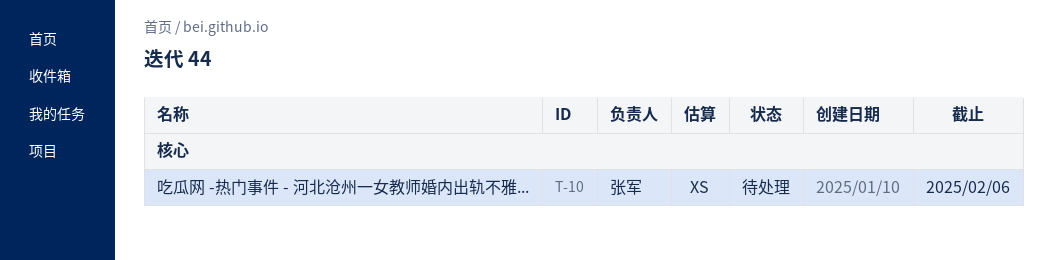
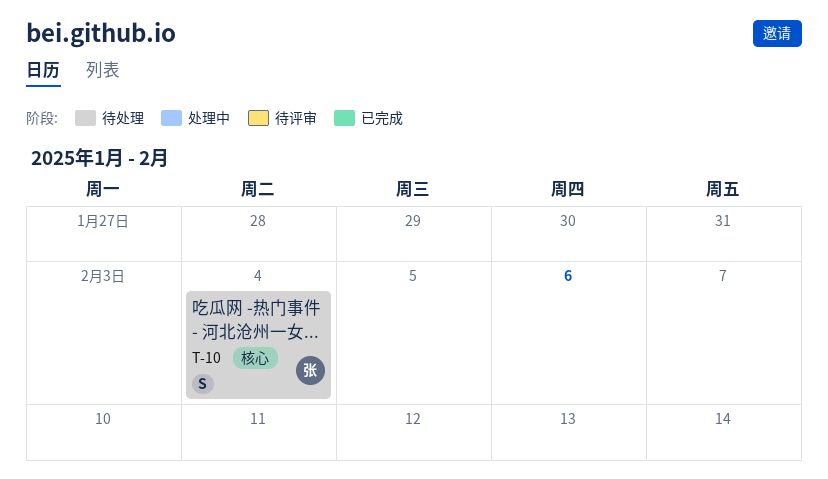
T-10, estimate: XS -> S
T-10, due: Feb 6 -> Feb 4

